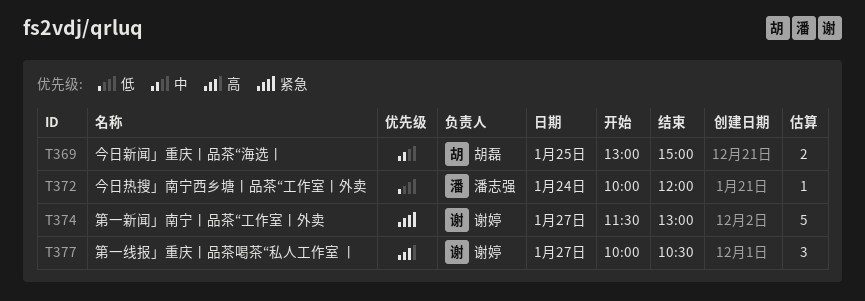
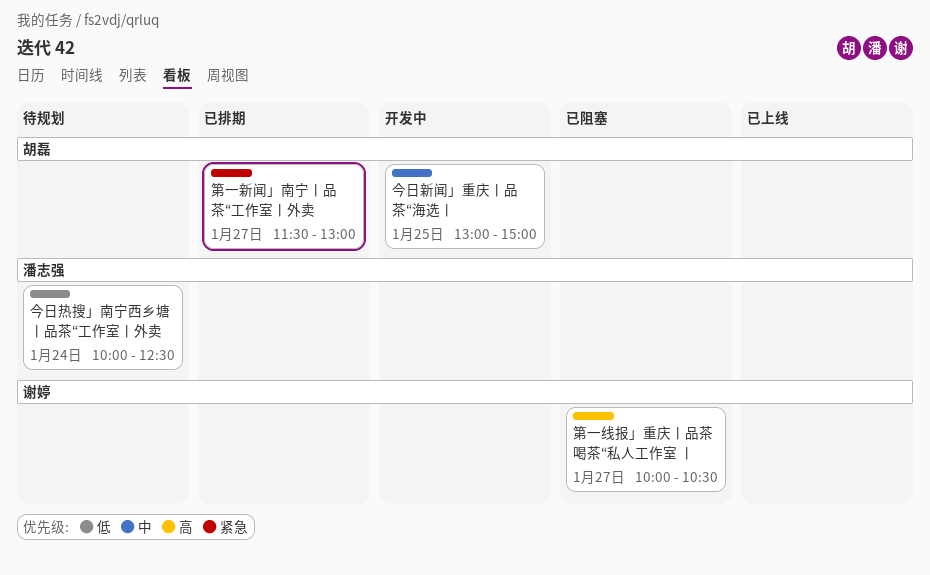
今日热搜」南宁西乡塘丨品茶“工作室丨外卖, ends: 12:00 -> 12:30
第一新闻」南宁丨品茶“工作室丨外卖, owner: 谢婷 -> 胡磊

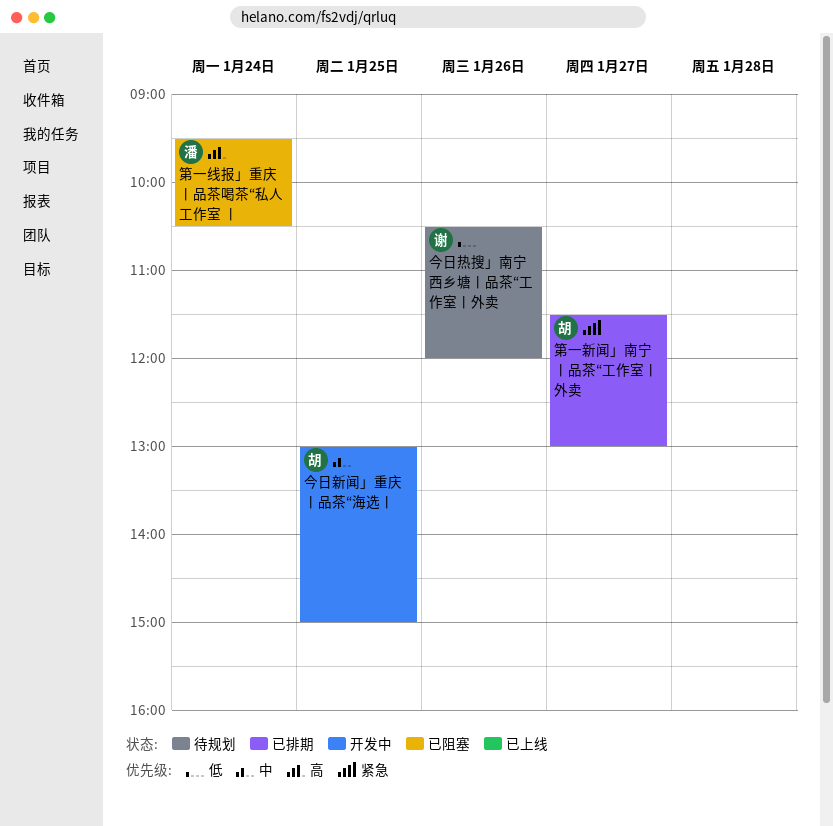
今日热搜」南宁西乡塘丨品茶“工作室丨外卖, owner: 潘志强 -> 谢婷
今日热搜」南宁西乡塘丨品茶“工作室丨外卖, day: Jan 24 -> Jan 26
今日热搜」南宁西乡塘丨品茶“工作室丨外卖, begins: 10:00 -> 10:30
今日热搜」南宁西乡塘丨品茶“工作室丨外卖, ends: 12:30 -> 12:00
第一线报」重庆丨品茶喝茶“私人工作室 丨, owner: 谢婷 -> 潘志强
第一线报」重庆丨品茶喝茶“私人工作室 丨, day: Jan 27 -> Jan 24
第一线报」重庆丨品茶喝茶“私人工作室 丨, begins: 10:00 -> 09:30

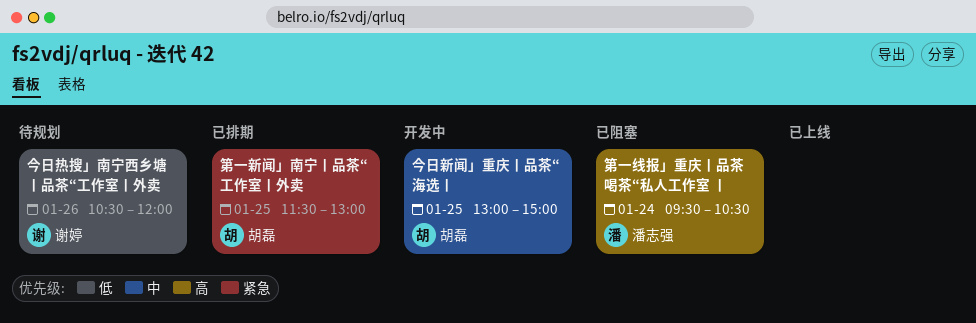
第一新闻」南宁丨品茶“工作室丨外卖, day: Jan 27 -> Jan 25

